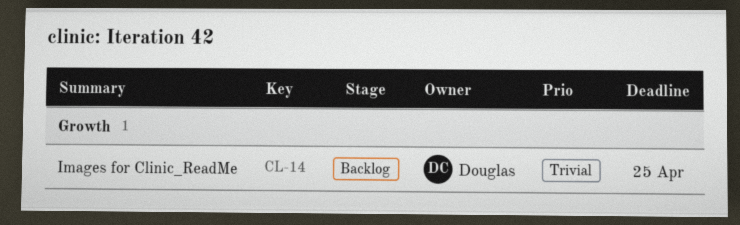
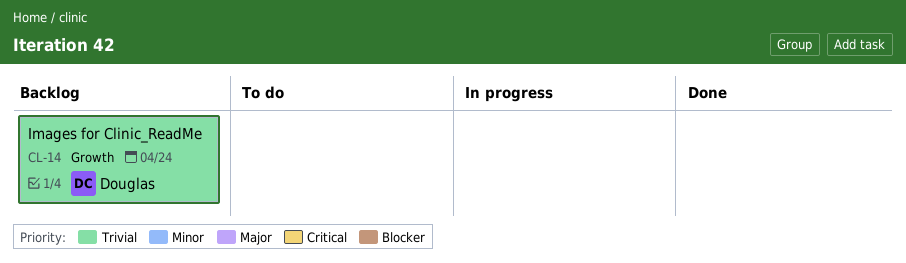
CL-14, due: Apr 25 -> Apr 24

